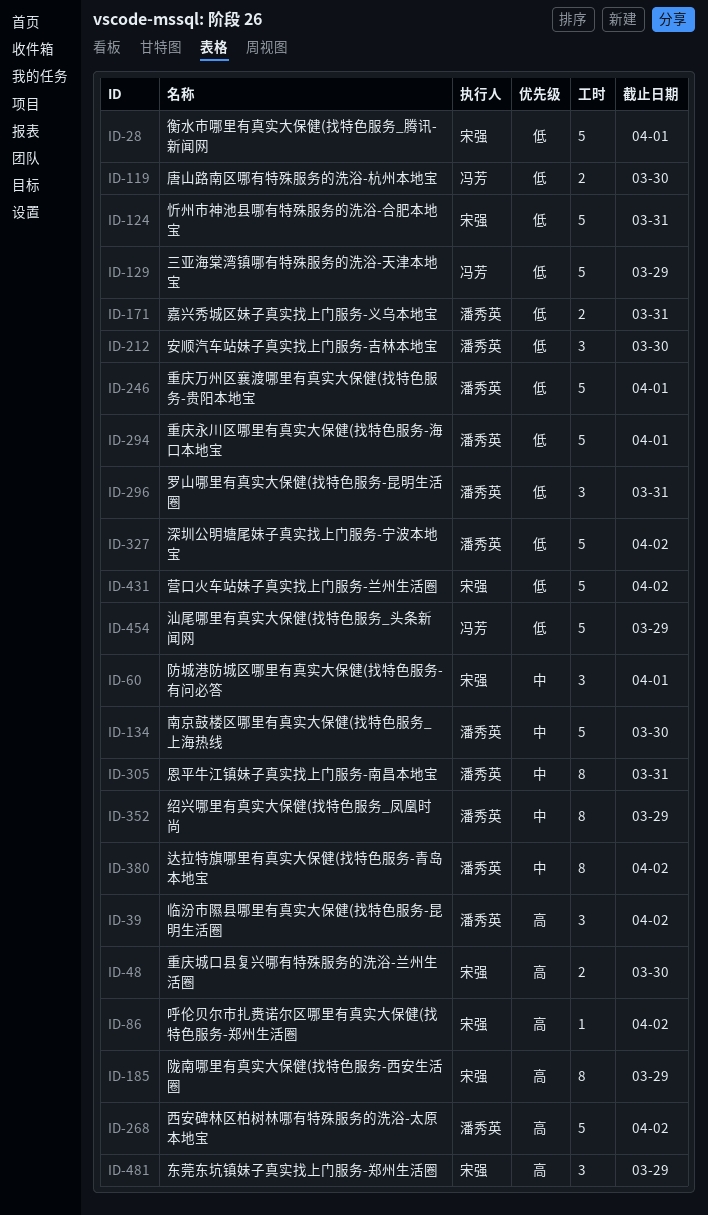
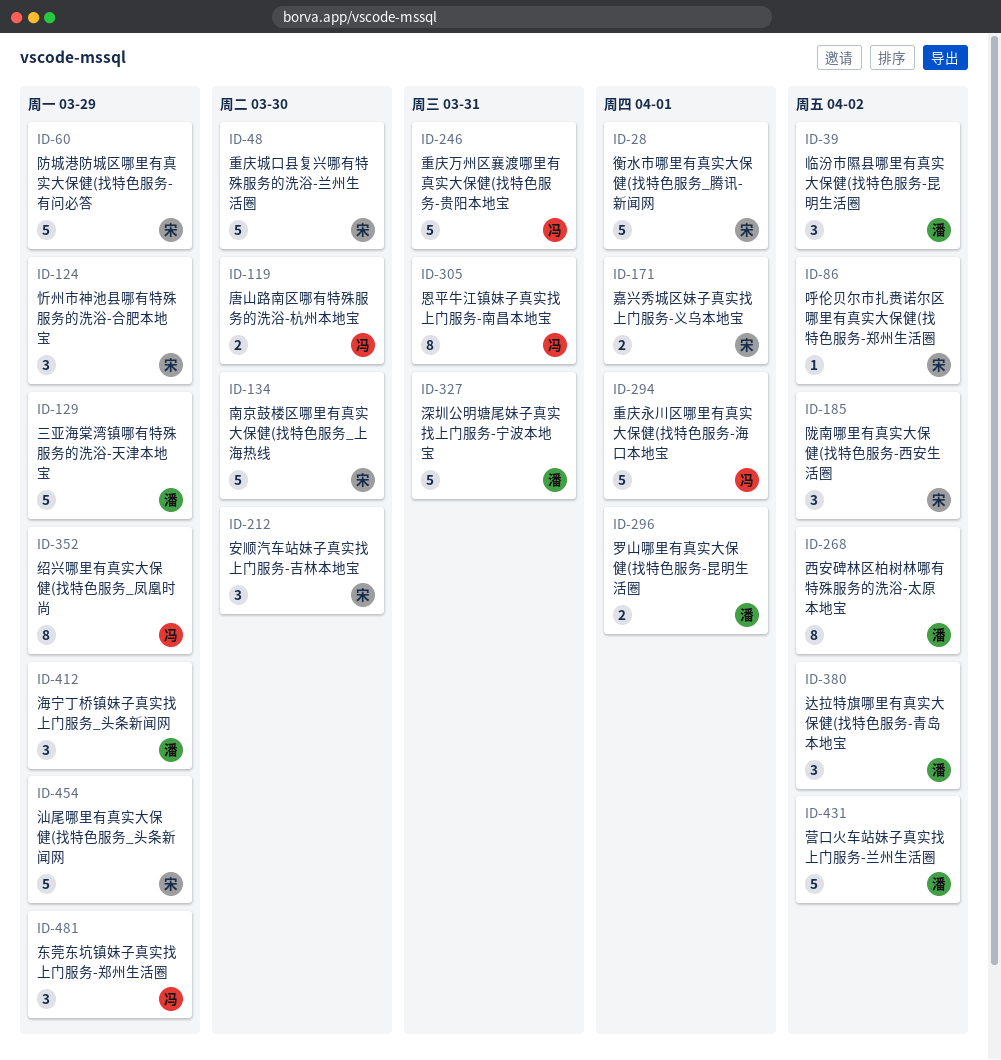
ID-48, estimate: 2 -> 5
ID-60, estimate: 3 -> 5
ID-60, due: Apr 1 -> Mar 29
ID-124, estimate: 5 -> 3
ID-124, due: Mar 31 -> Mar 29
ID-129, owner: 冯芳 -> 潘秀英
ID-134, owner: 潘秀英 -> 宋强
ID-171, owner: 潘秀英 -> 宋强
ID-171, due: Mar 31 -> Apr 1
ID-185, estimate: 8 -> 3
ID-185, due: Mar 29 -> Apr 2
ID-212, owner: 潘秀英 -> 宋强
ID-246, owner: 潘秀英 -> 冯芳
ID-246, due: Apr 1 -> Mar 31
ID-268, estimate: 5 -> 8
ID-294, owner: 潘秀英 -> 冯芳
ID-296, estimate: 3 -> 2
ID-296, due: Mar 31 -> Apr 1
ID-305, owner: 潘秀英 -> 冯芳
ID-327, due: Apr 2 -> Mar 31
ID-352, owner: 潘秀英 -> 冯芳
ID-380, estimate: 8 -> 3
ID-412: none -> present
ID-431, owner: 宋强 -> 潘秀英
ID-454, owner: 冯芳 -> 宋强
ID-481, owner: 宋强 -> 冯芳

